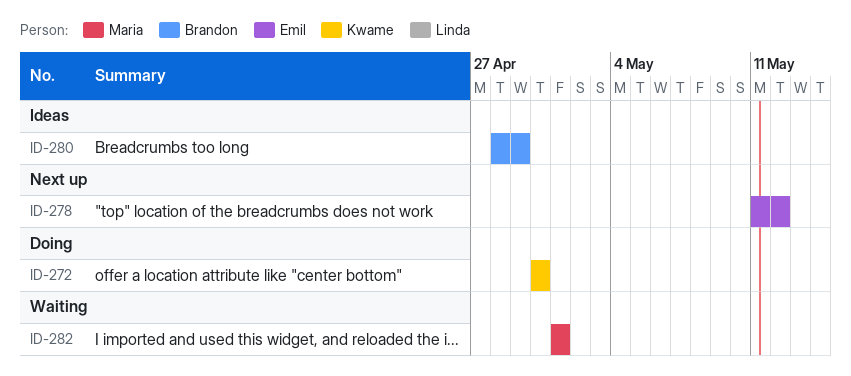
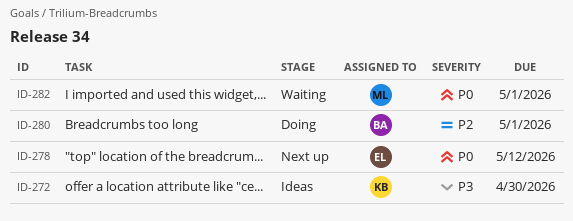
ID-272, status: Doing -> Ideas
ID-280, status: Ideas -> Doing
ID-280, due: Apr 29 -> May 1

